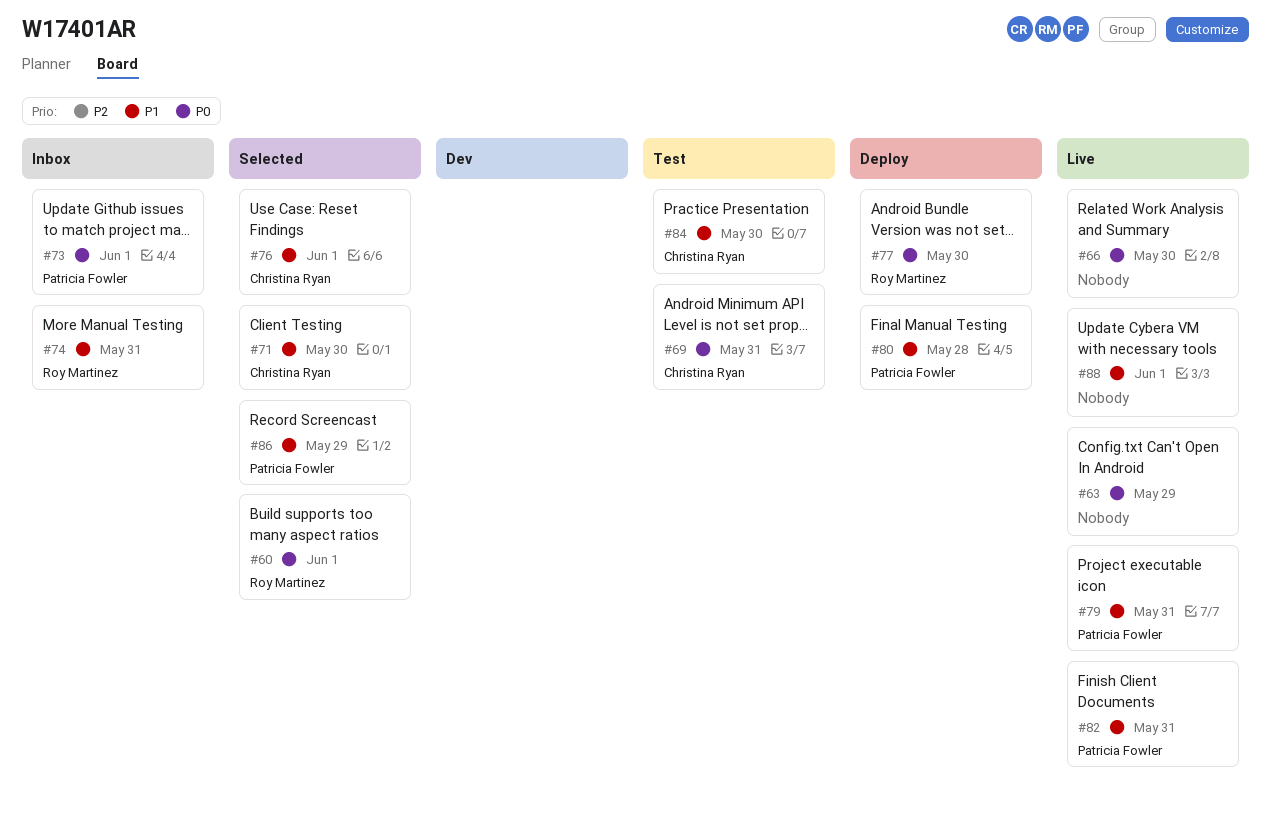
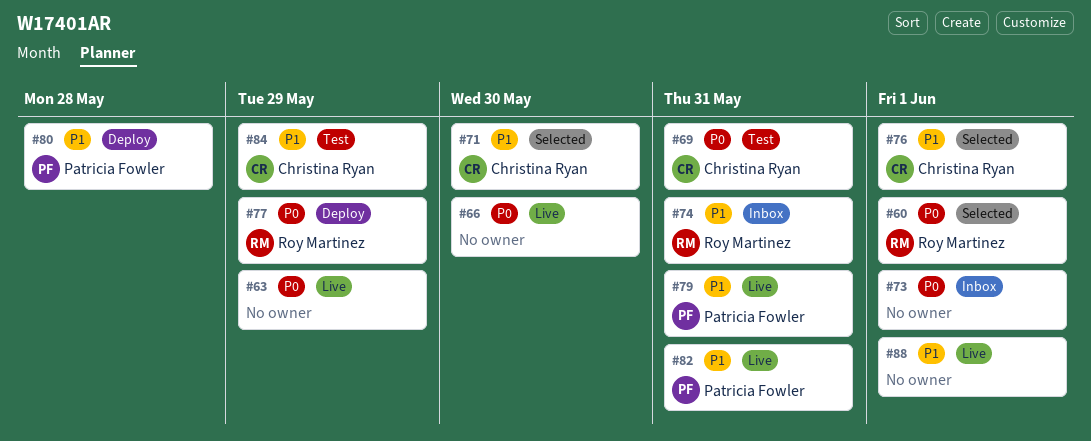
#73, owner: Patricia Fowler -> none
#77, due: May 30 -> May 29
#84, due: May 30 -> May 29
#86: present -> none

